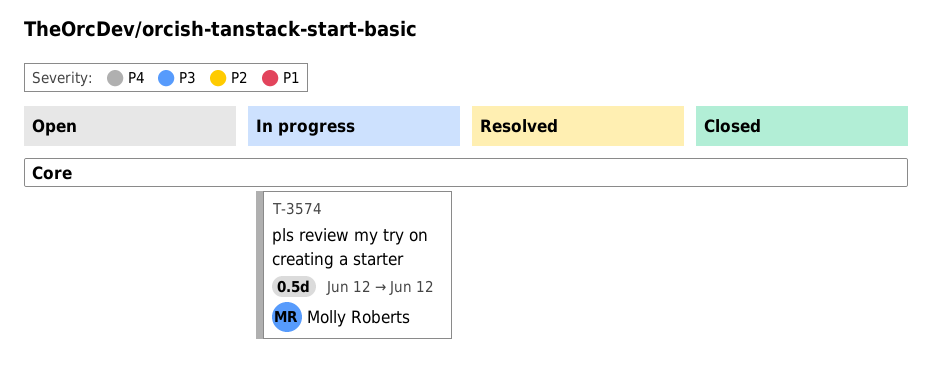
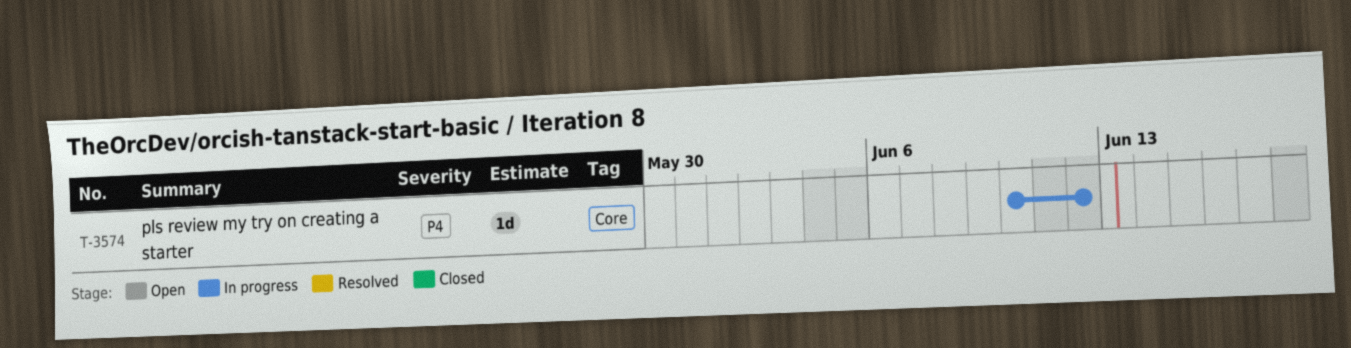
T-3574, estimate: 0.5d -> 1d
T-3574, start: Jun 12 -> Jun 10

